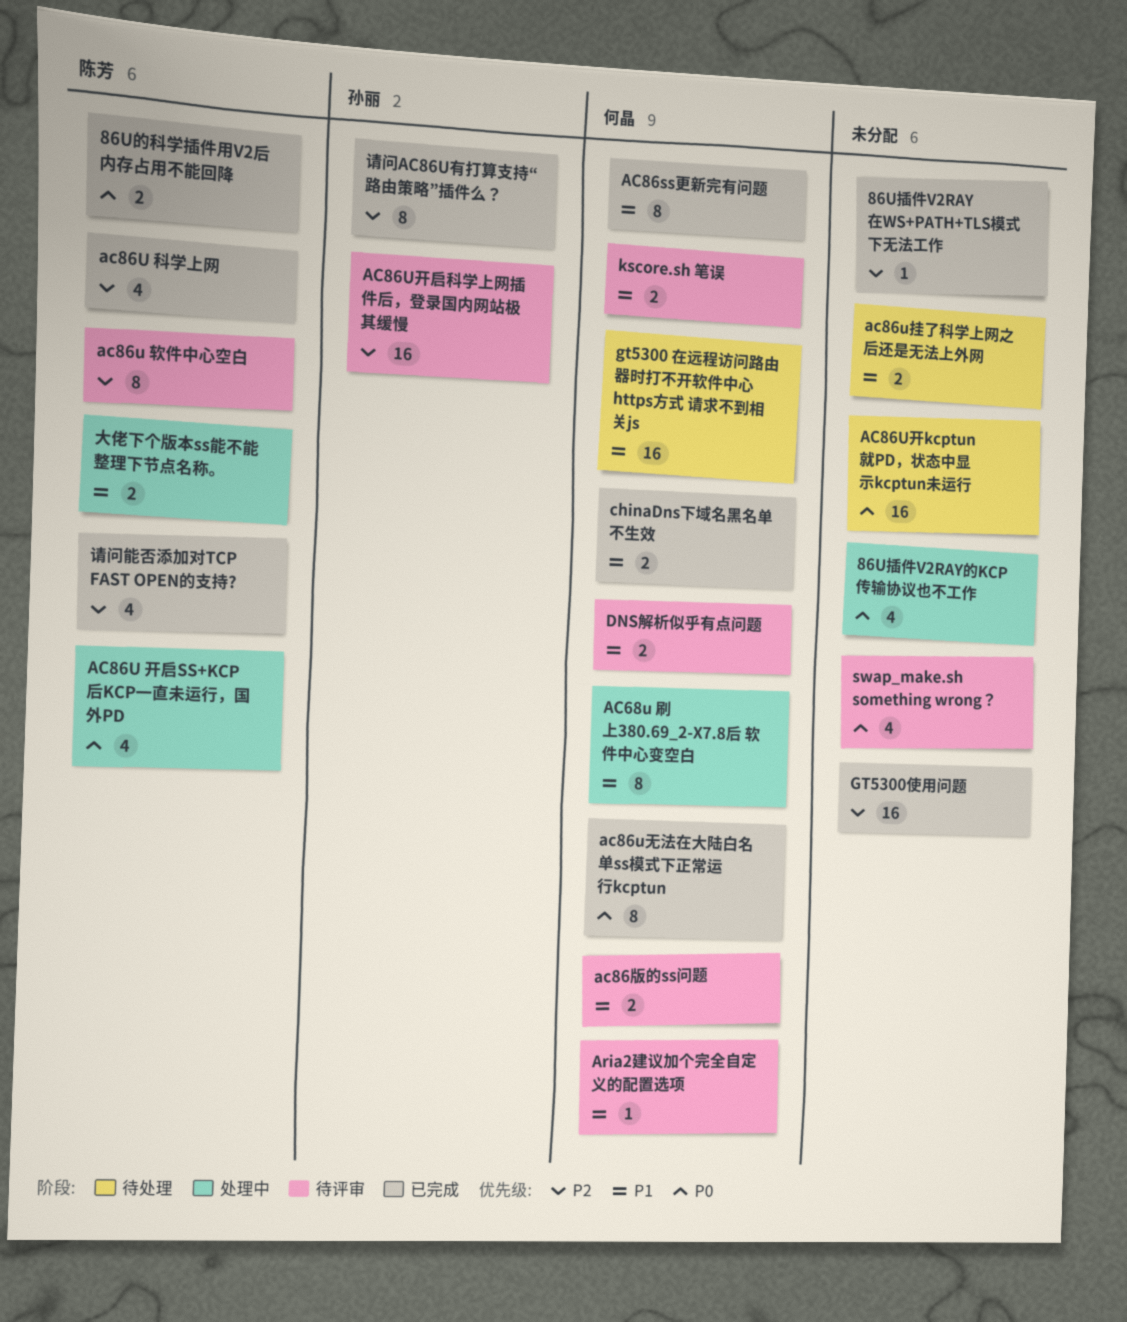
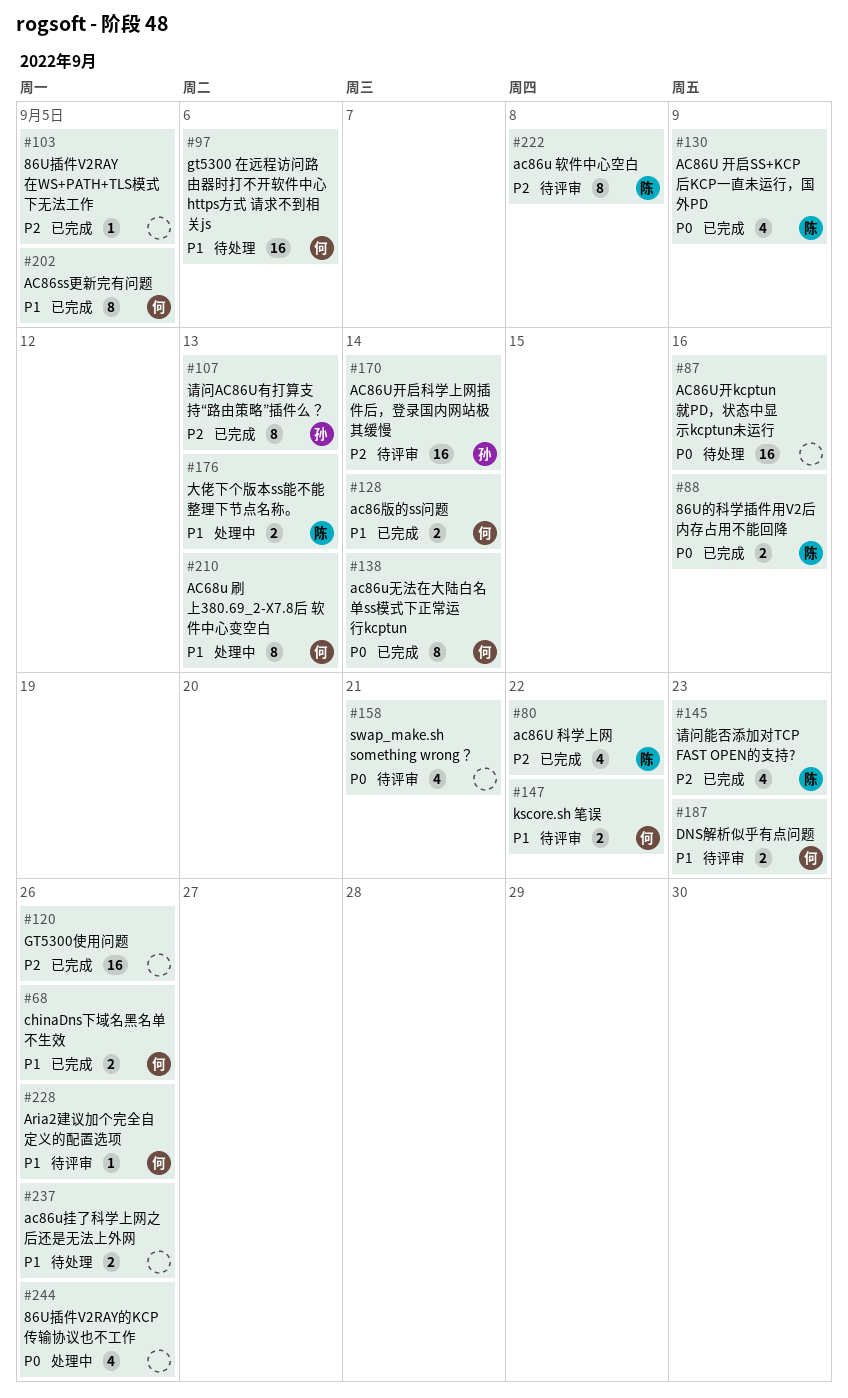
AC86U 开启SS+KCP后KCP一直未运行，国外PD, status: 处理中 -> 已完成
ac86版的ss问题, status: 待评审 -> 已完成

